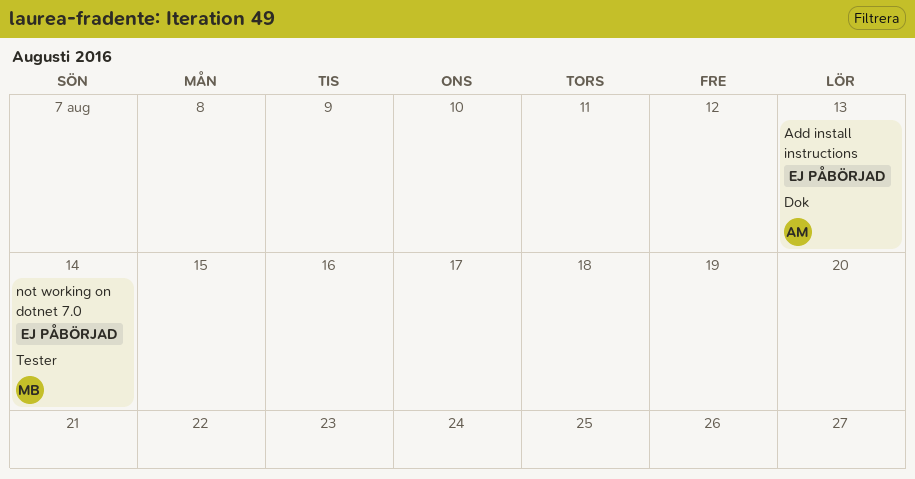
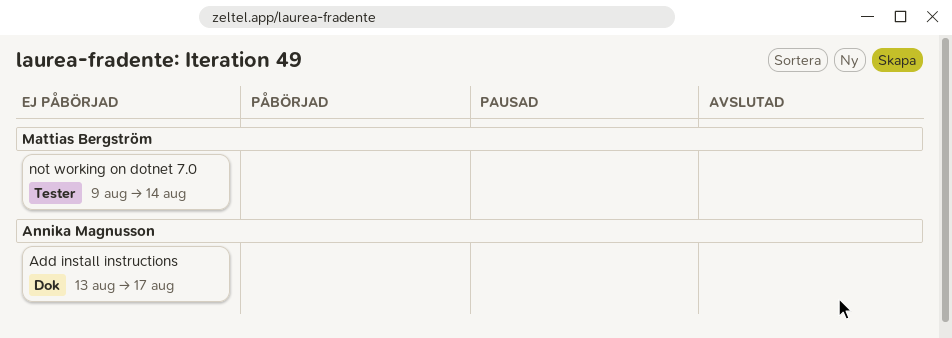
Add install instructions, due: Aug 13 -> Aug 17

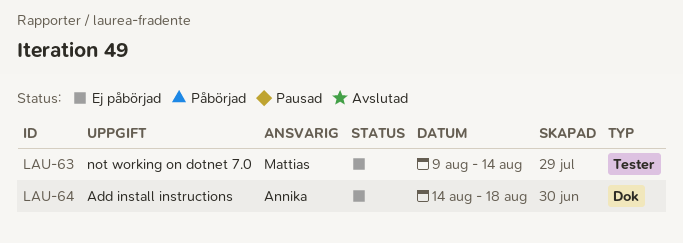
Add install instructions, start: Aug 13 -> Aug 14
Add install instructions, due: Aug 17 -> Aug 18

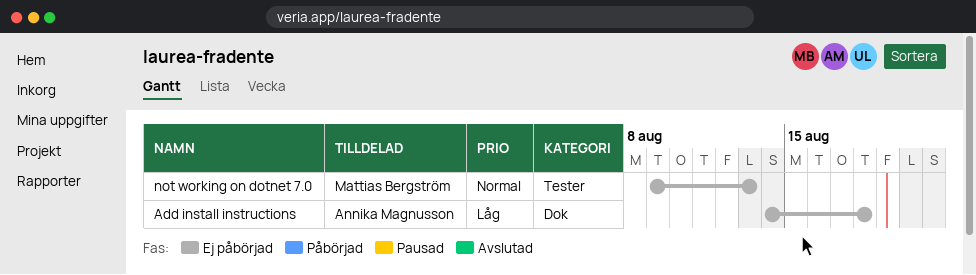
not working on dotnet 7.0, due: Aug 14 -> Aug 13

